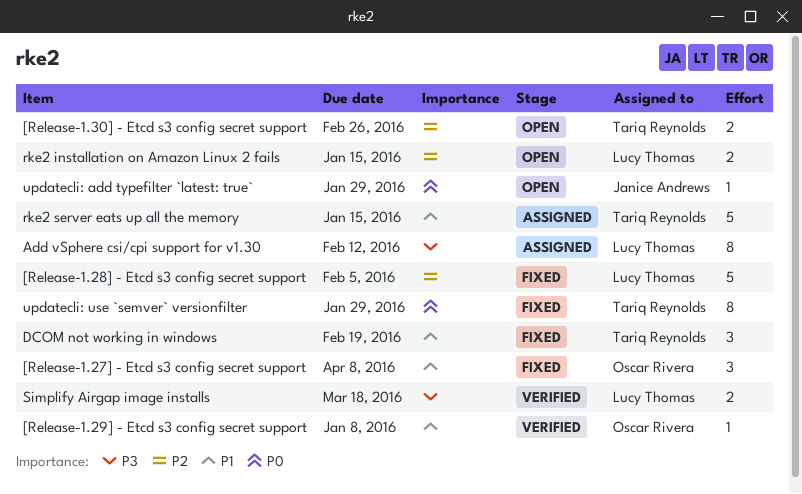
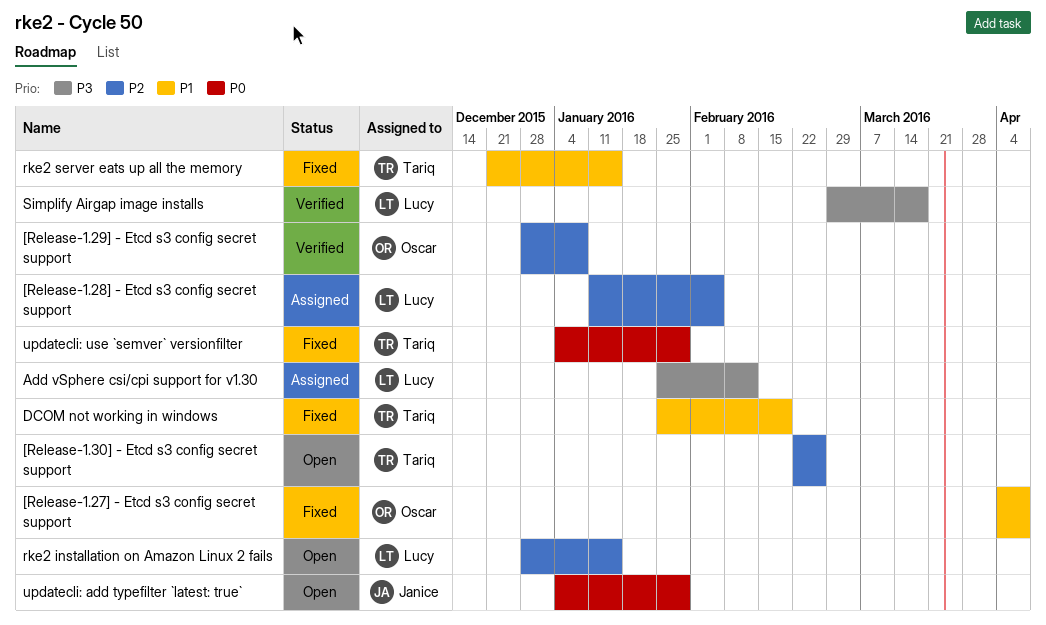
[Release-1.28] - Etcd s3 config secret support, status: Fixed -> Assigned
[Release-1.29] - Etcd s3 config secret support, priority: P1 -> P2
rke2 server eats up all the memory, status: Assigned -> Fixed

